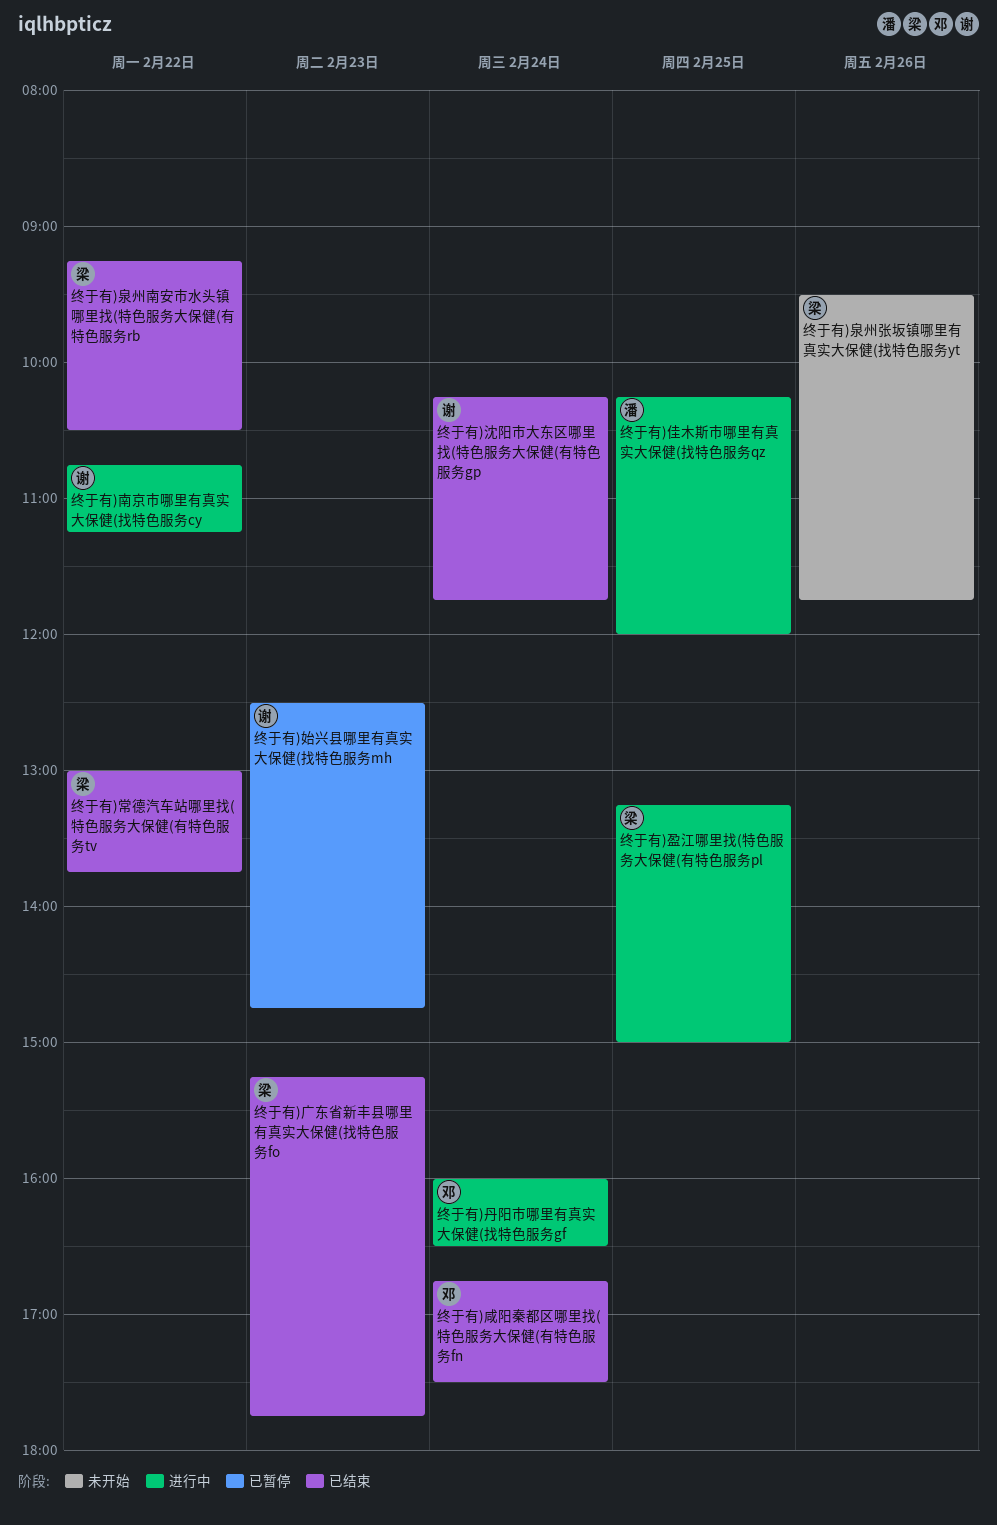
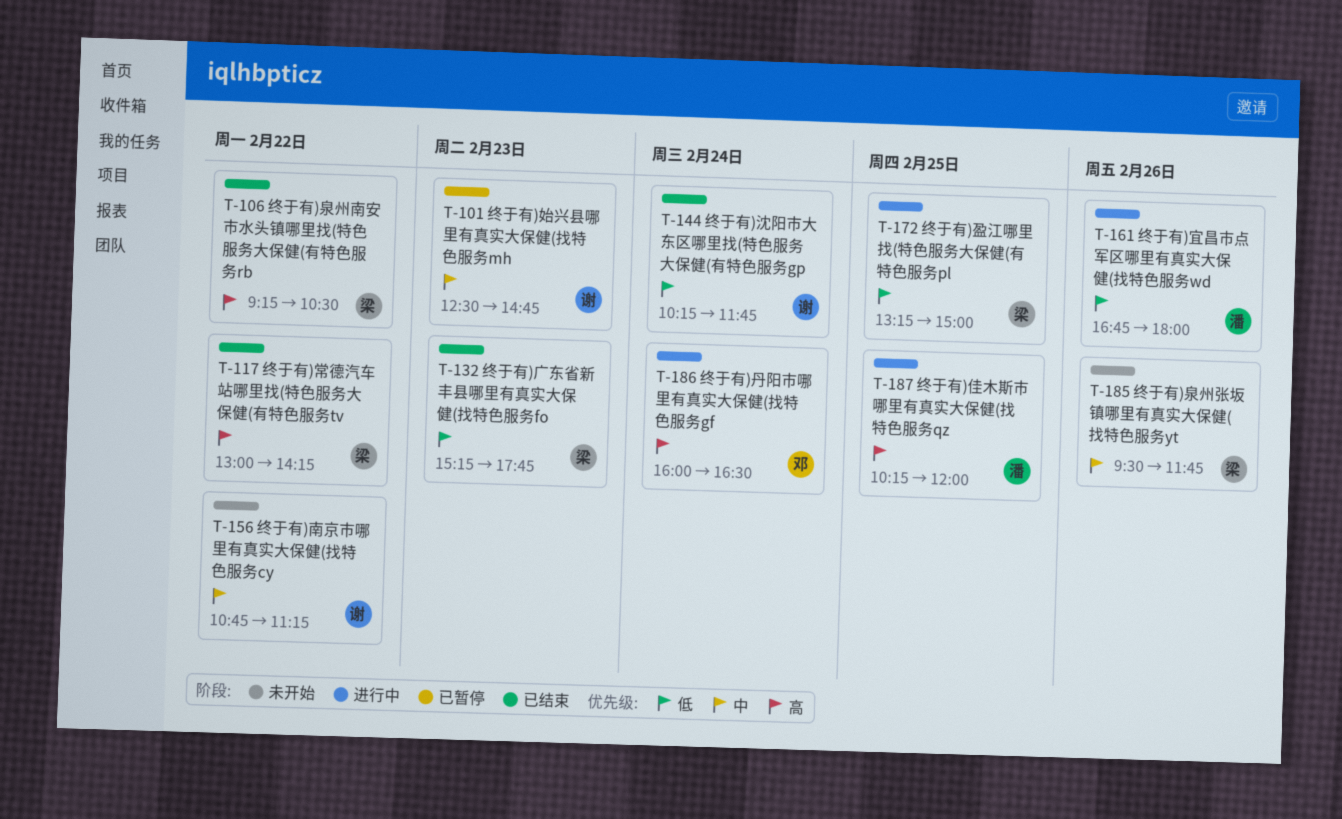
终于有)南京市哪里有真实大保健(找特色服务cy, status: 进行中 -> 未开始
终于有)咸阳秦都区哪里找(特色服务大保健(有特色服务fn: present -> none
终于有)宜昌市点军区哪里有真实大保健(找特色服务wd: none -> present
终于有)常德汽车站哪里找(特色服务大保健(有特色服务tv, ends: 13:45 -> 14:15

